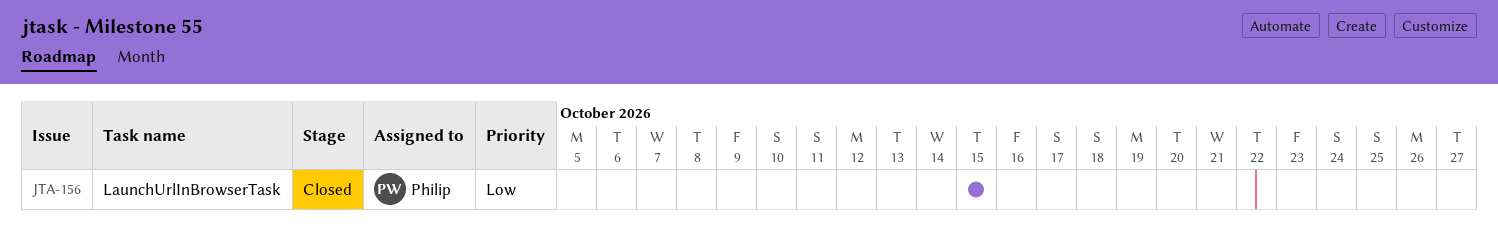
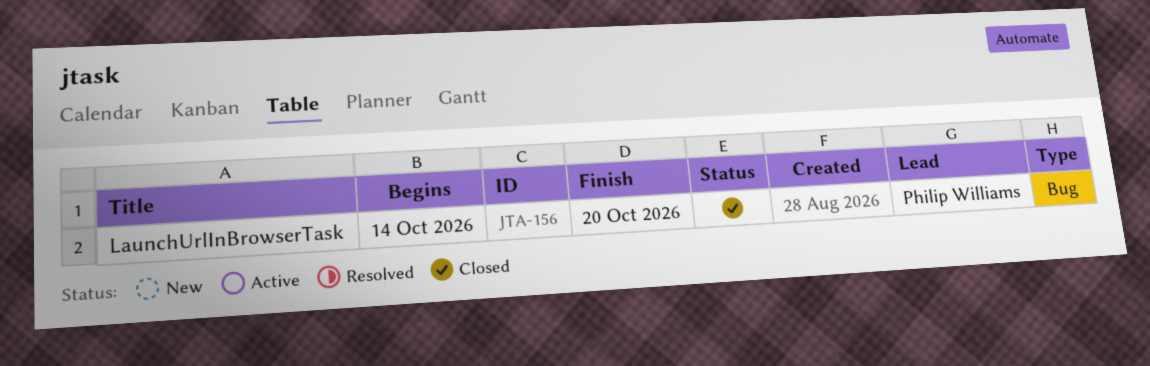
JTA-156, start: Oct 15 -> Oct 14
JTA-156, due: Oct 15 -> Oct 20

